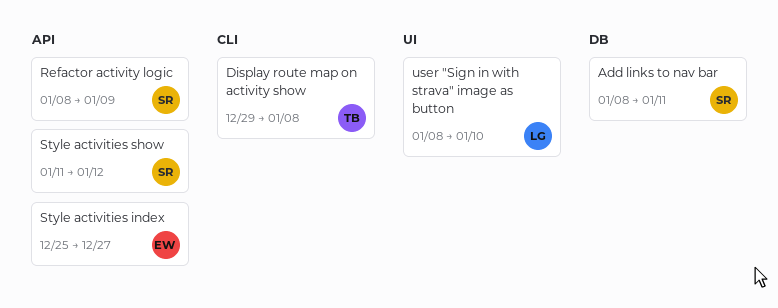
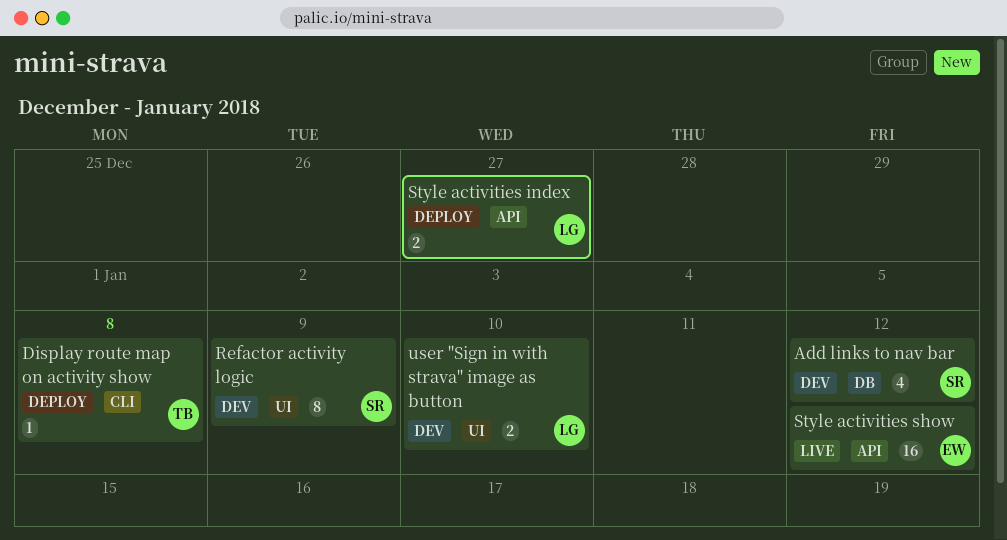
Add links to nav bar, due: Jan 11 -> Jan 12
Refactor activity logic, label: API -> UI
Style activities index, owner: EW -> LG
Style activities show, owner: SR -> EW

